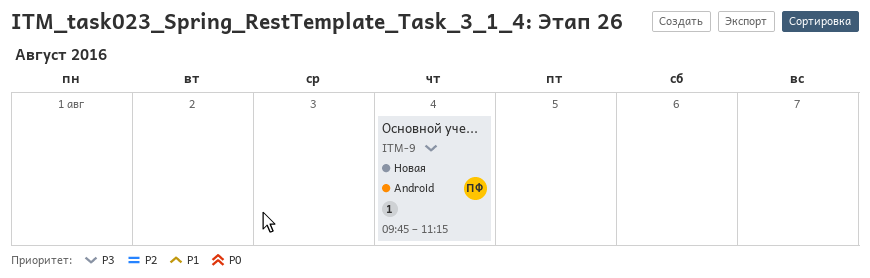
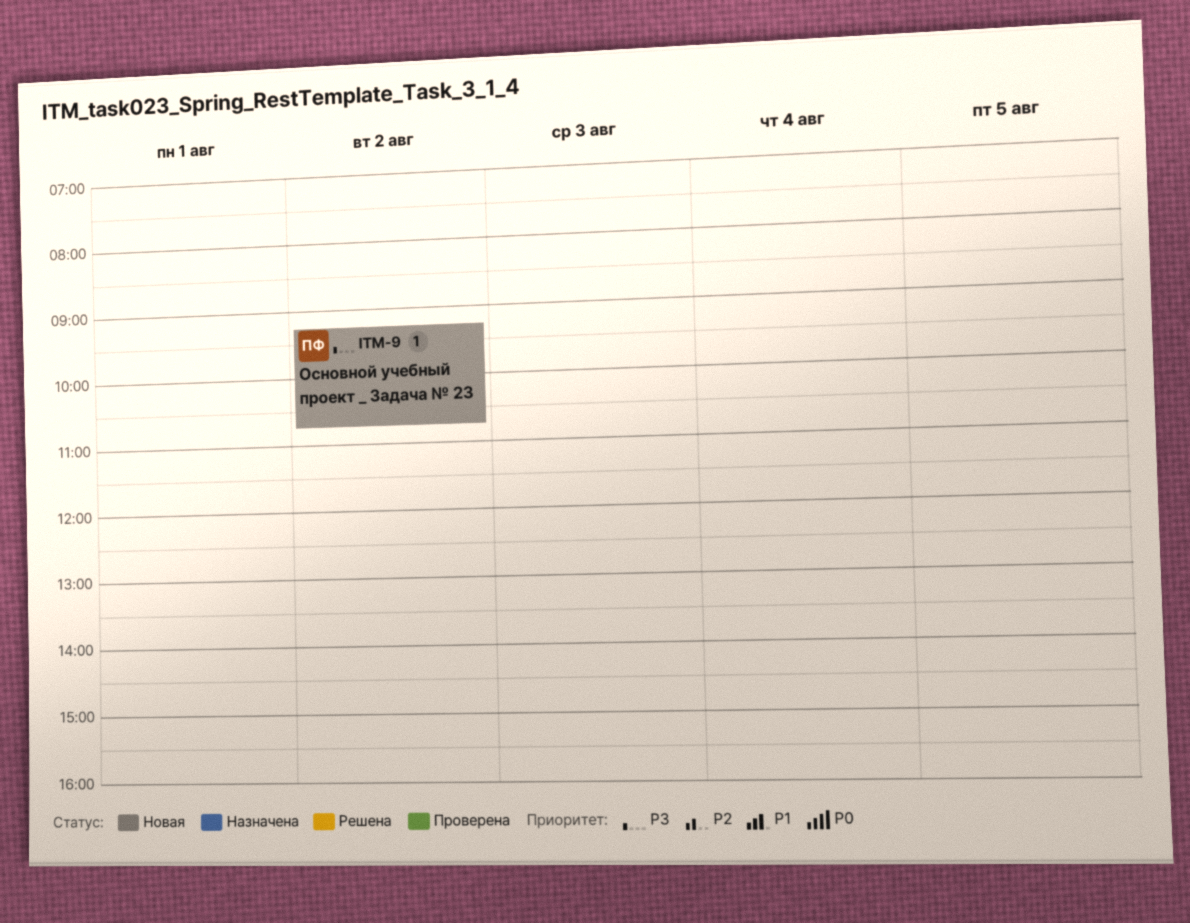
ITM-9, day: Aug 4 -> Aug 2
ITM-9, begins: 09:45 -> 09:15
ITM-9, ends: 11:15 -> 10:45

